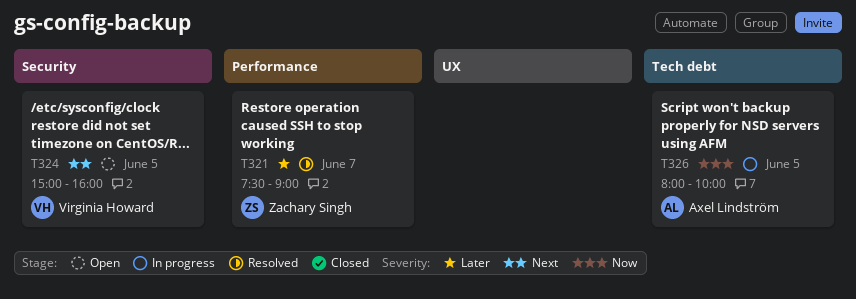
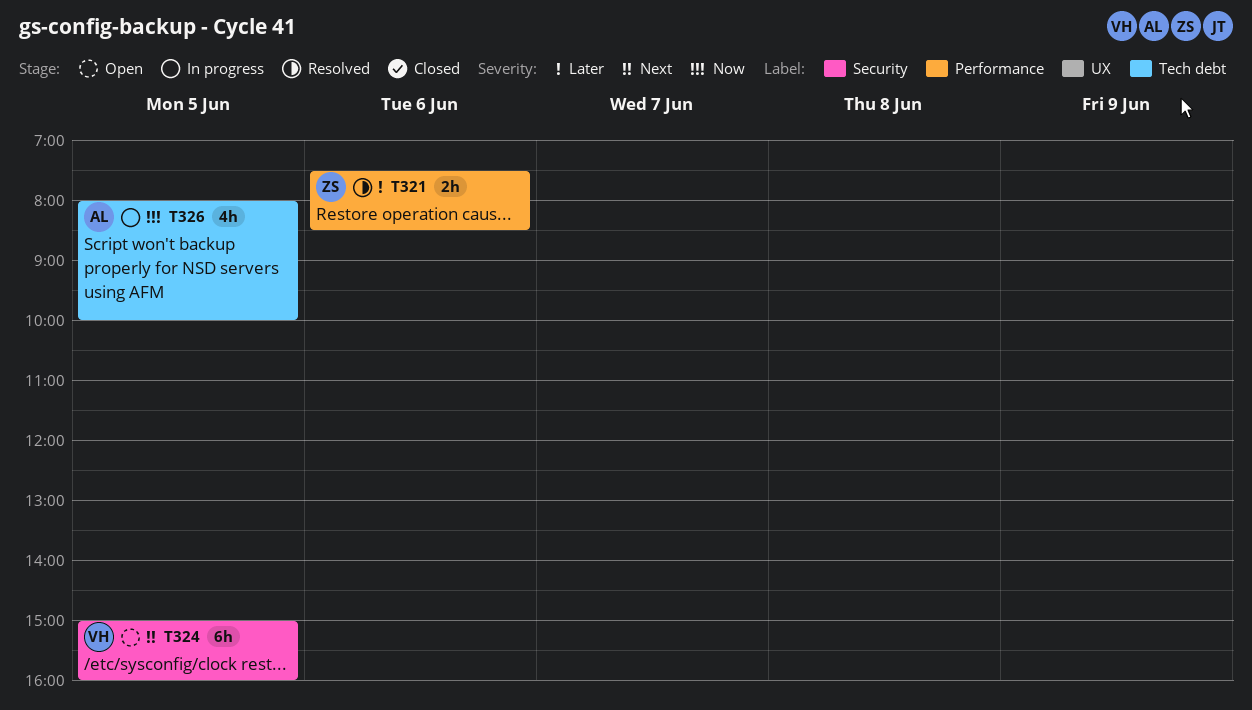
T321, day: Jun 7 -> Jun 6
T321, ends: 09:00 -> 08:30

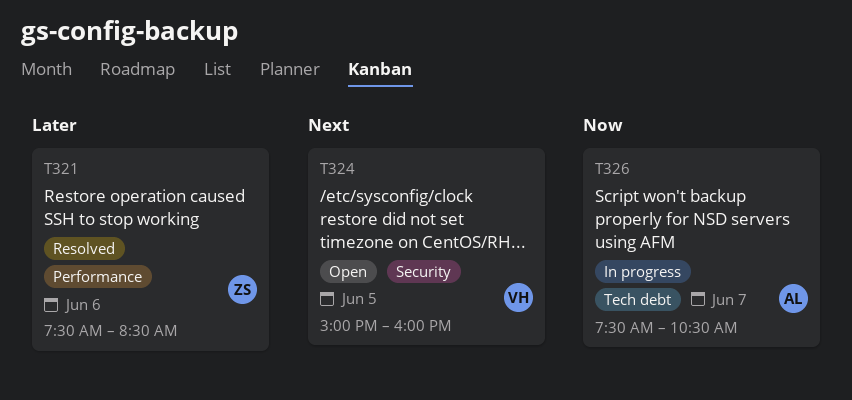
T326, day: Jun 5 -> Jun 7
T326, begins: 08:00 -> 07:30
T326, ends: 10:00 -> 10:30

